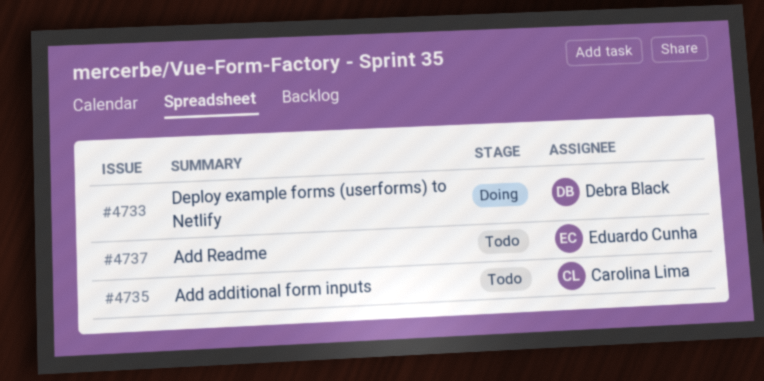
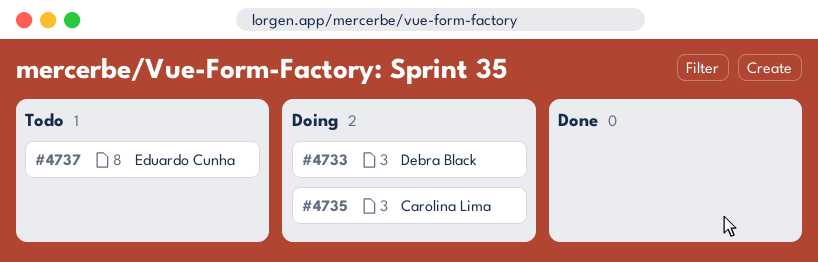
#4735, status: Todo -> Doing

